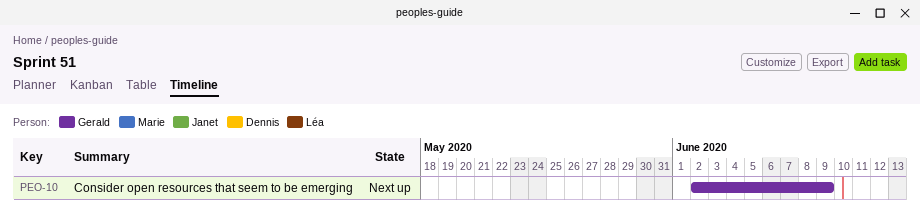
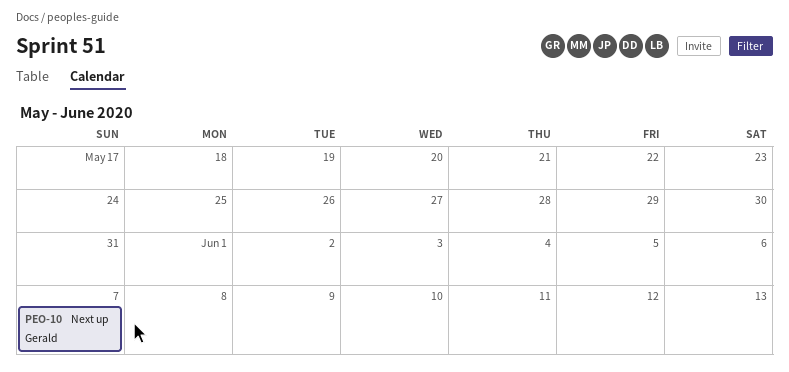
PEO-10, due: Jun 9 -> Jun 7

